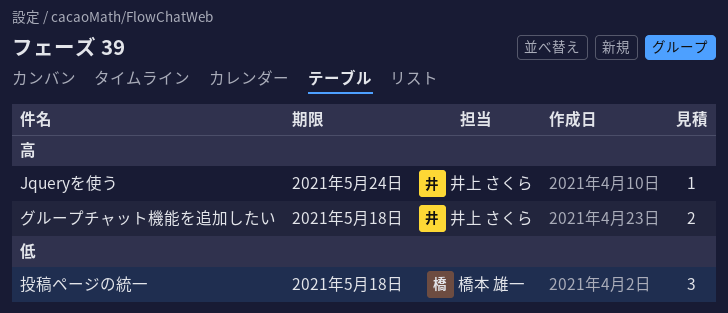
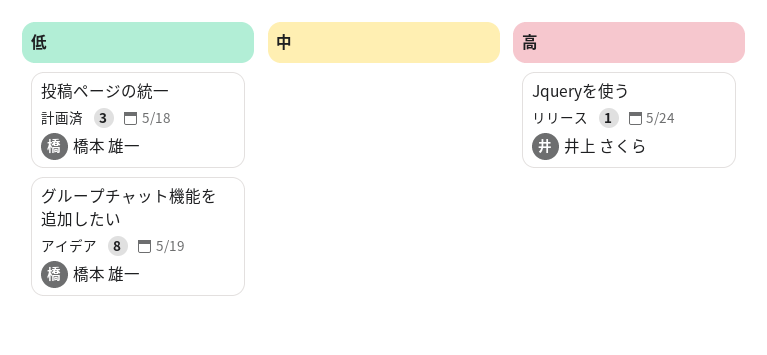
グループチャット機能を追加したい, owner: 井上 さくら -> 橋本 雄一
グループチャット機能を追加したい, priority: 高 -> 低
グループチャット機能を追加したい, estimate: 2 -> 8
グループチャット機能を追加したい, due: May 18 -> May 19

